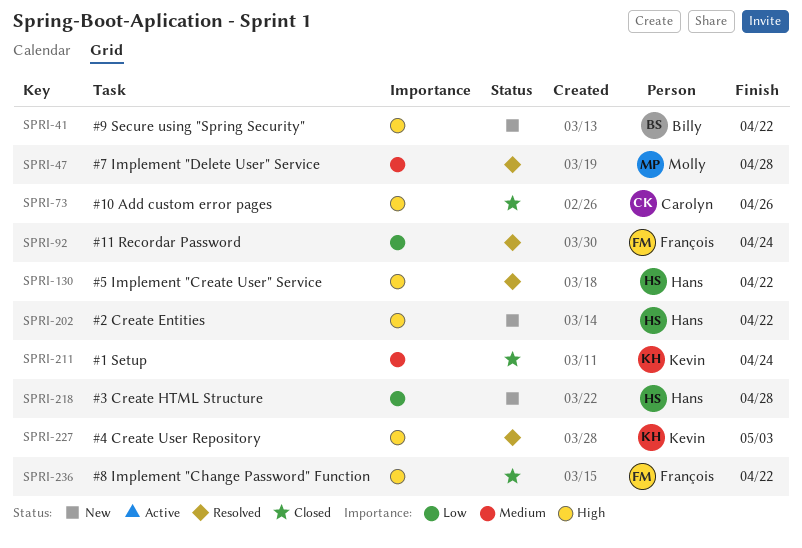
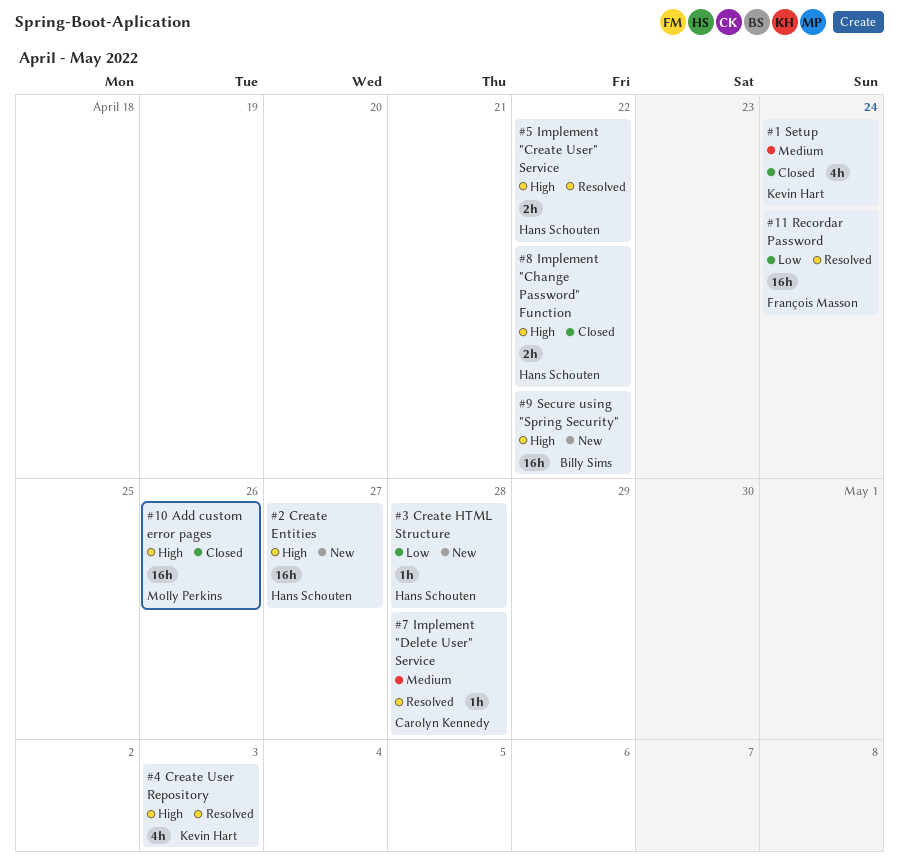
#10 Add custom error pages, owner: Carolyn Kennedy -> Molly Perkins
#2 Create Entities, due: Apr 22 -> Apr 27
#7 Implement "Delete User" Service, owner: Molly Perkins -> Carolyn Kennedy
#8 Implement "Change Password" Function, owner: François Masson -> Hans Schouten

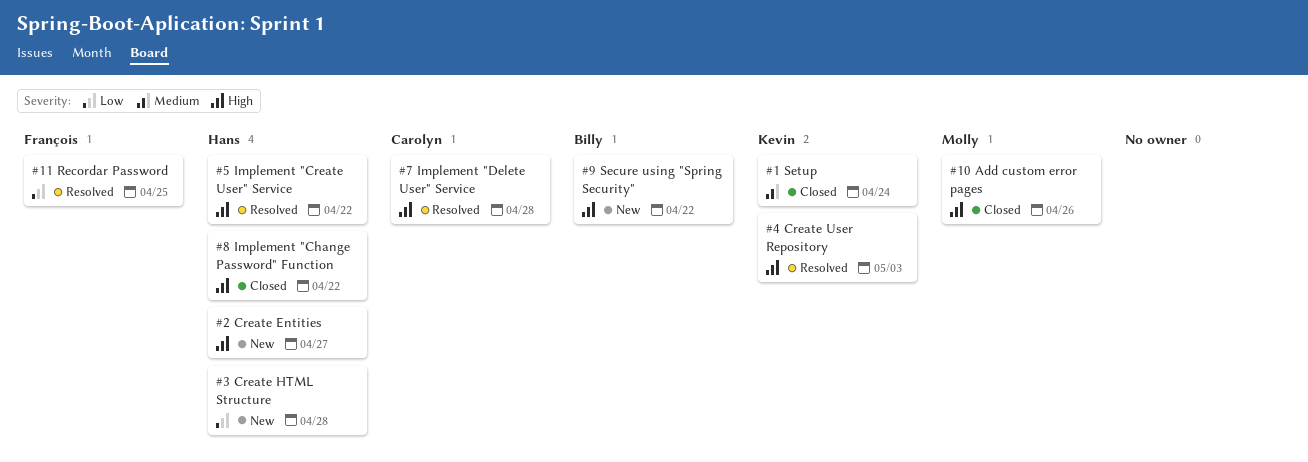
#11 Recordar Password, due: Apr 24 -> Apr 25
#7 Implement "Delete User" Service, priority: Medium -> High

